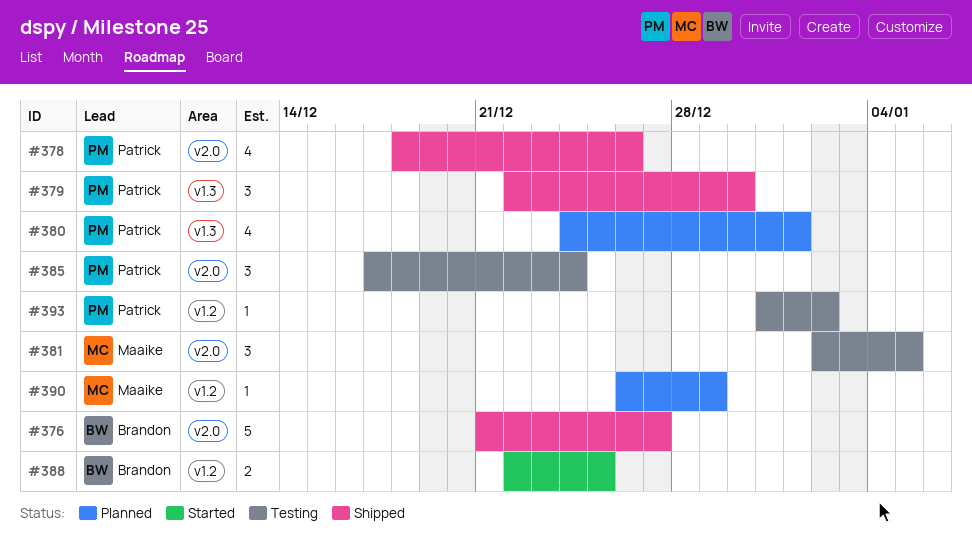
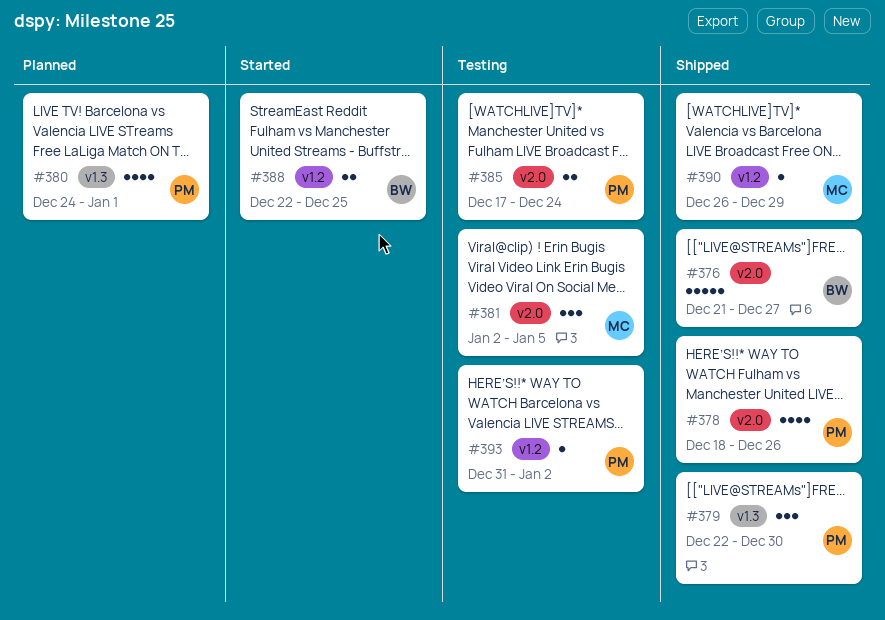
#385, estimate: 3 -> 2
#390, status: Planned -> Shipped

